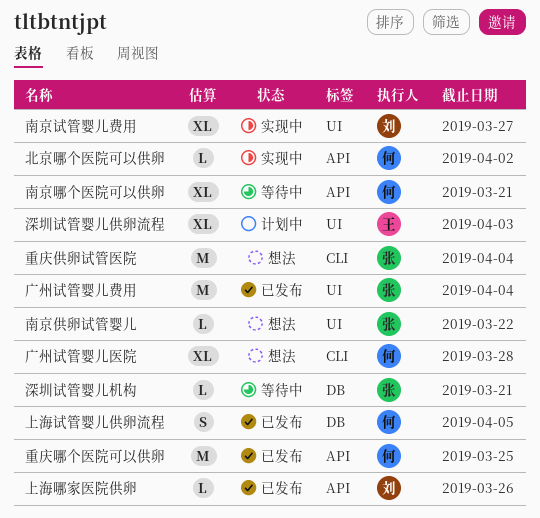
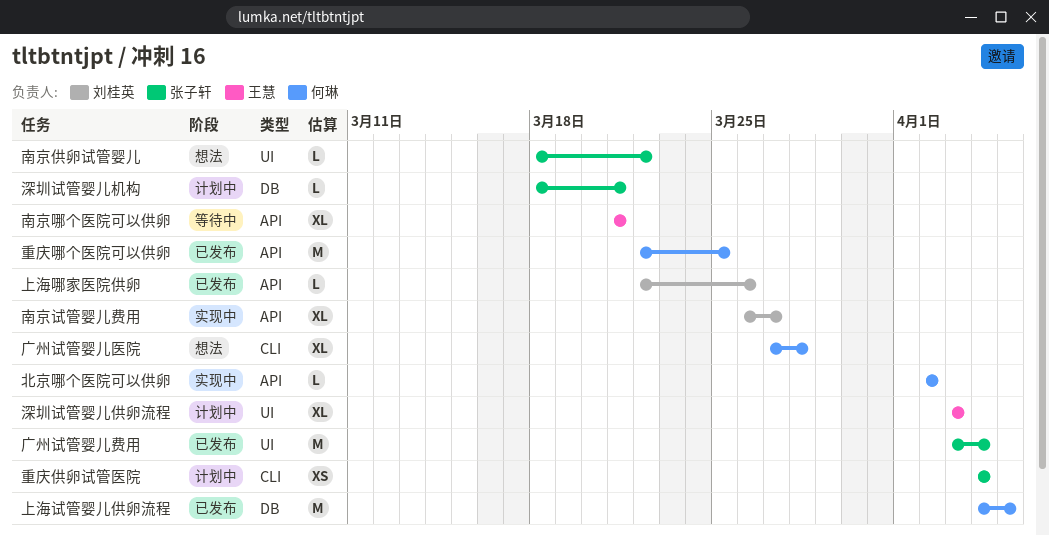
上海试管婴儿供卵流程, estimate: S -> M
南京哪个医院可以供卵, owner: 何琳 -> 王慧
南京试管婴儿费用, label: UI -> API
深圳试管婴儿机构, status: 等待中 -> 计划中
重庆供卵试管医院, status: 想法 -> 计划中
重庆供卵试管医院, estimate: M -> XS

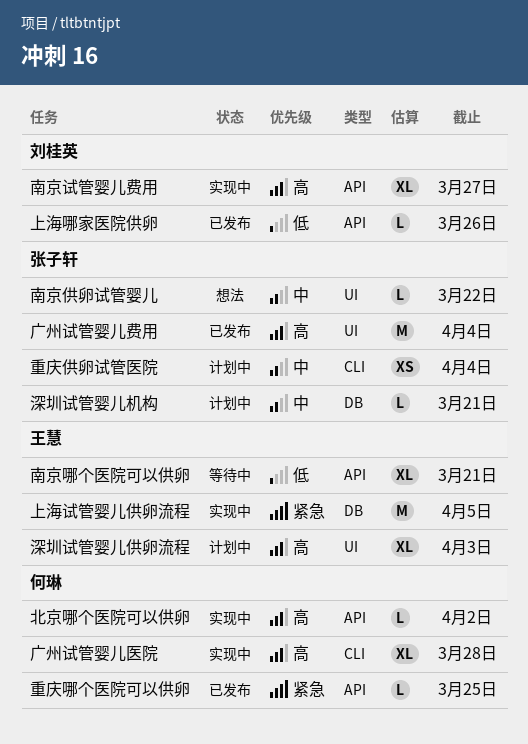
上海试管婴儿供卵流程, status: 已发布 -> 实现中
上海试管婴儿供卵流程, owner: 何琳 -> 王慧
广州试管婴儿医院, status: 想法 -> 实现中
重庆哪个医院可以供卵, estimate: M -> L

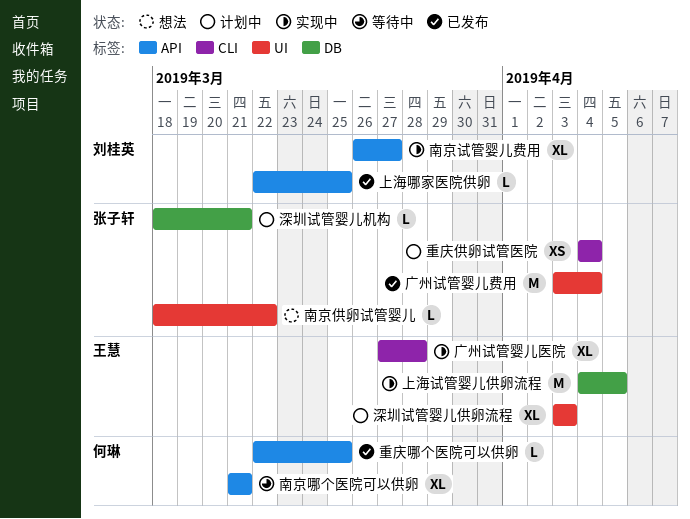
上海哪家医院供卵, due: Mar 26 -> Mar 25
北京哪个医院可以供卵: present -> none
南京哪个医院可以供卵, owner: 王慧 -> 何琳
广州试管婴儿医院, owner: 何琳 -> 王慧

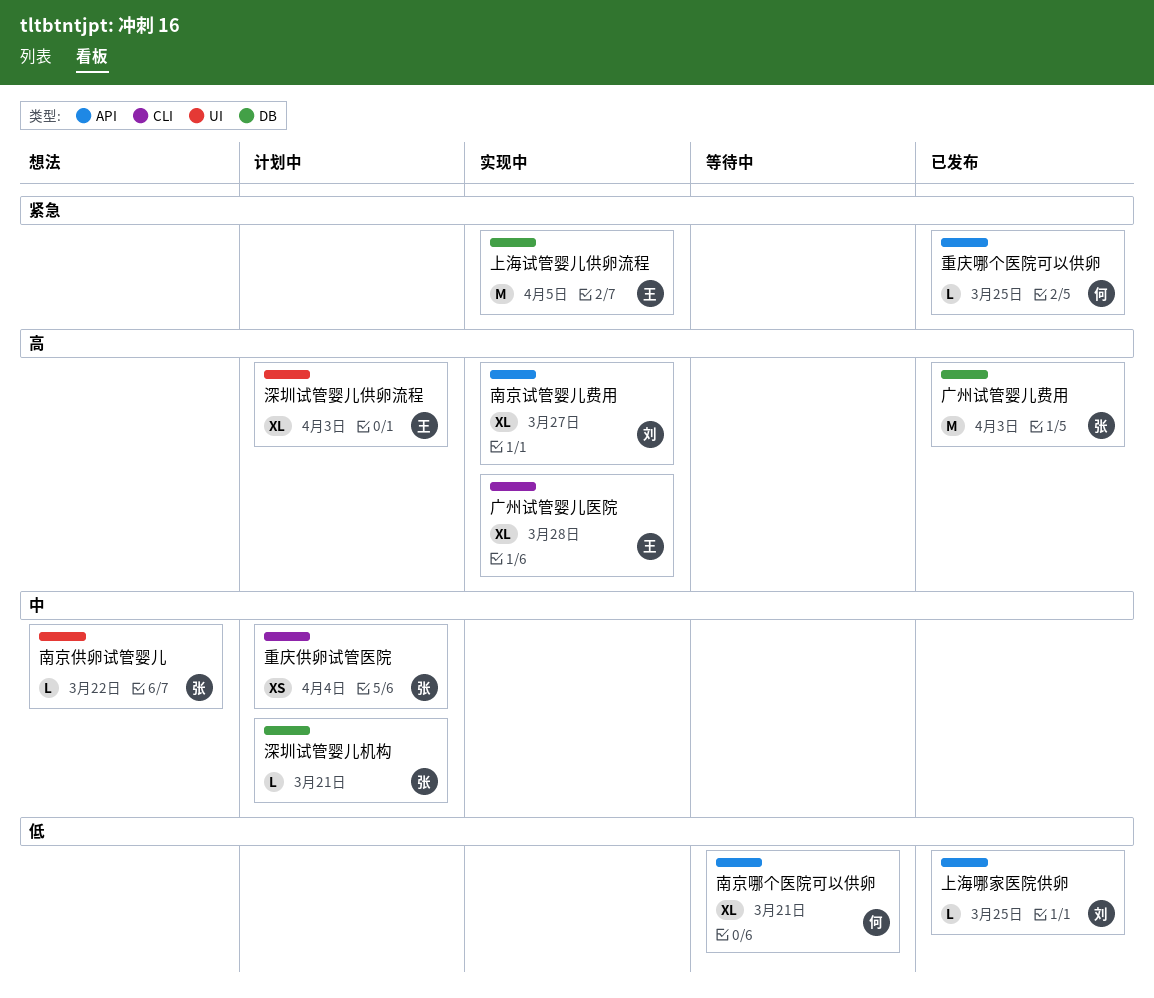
广州试管婴儿费用, label: UI -> DB
广州试管婴儿费用, due: Apr 4 -> Apr 3

